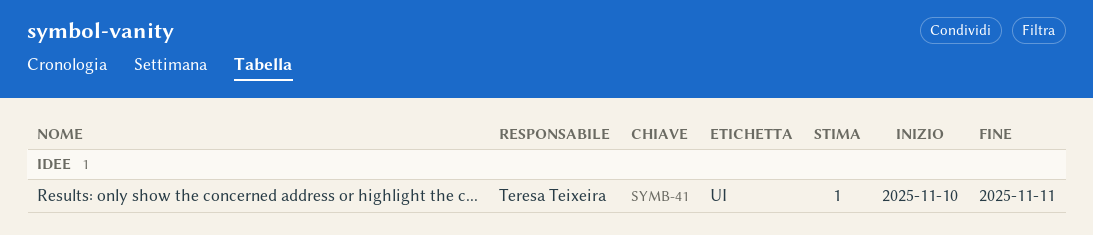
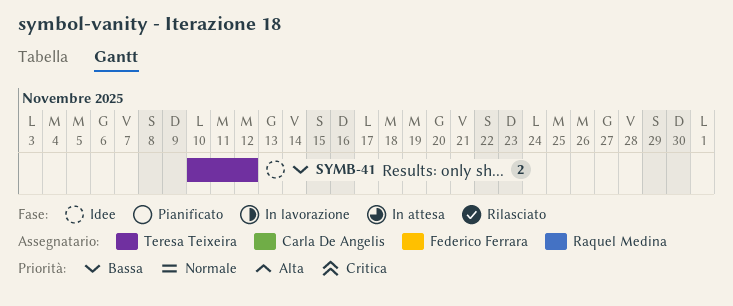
SYMB-41, estimate: 1 -> 2
SYMB-41, due: Nov 11 -> Nov 12

